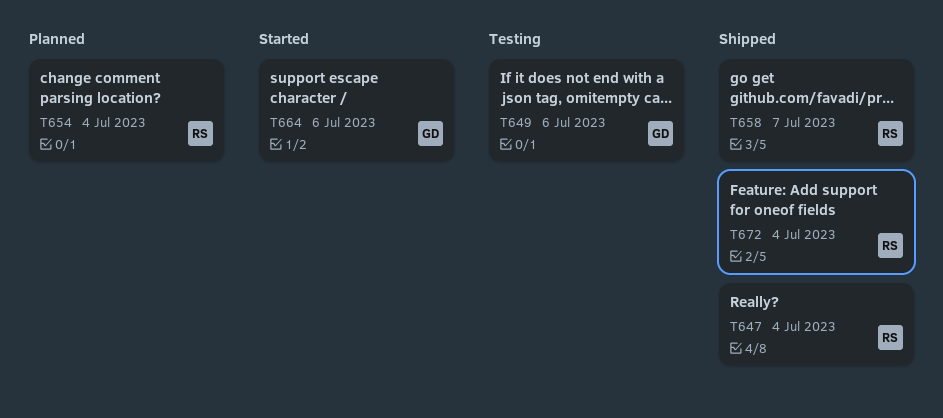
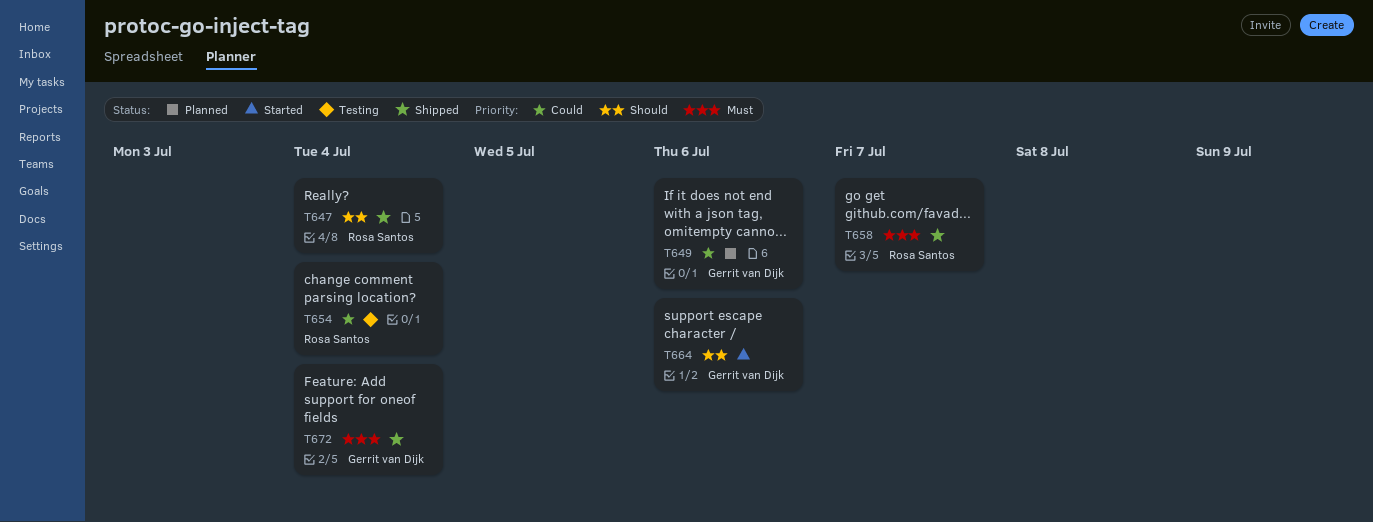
T649, status: Testing -> Planned
T654, status: Planned -> Testing
T672, owner: Rosa Santos -> Gerrit van Dijk

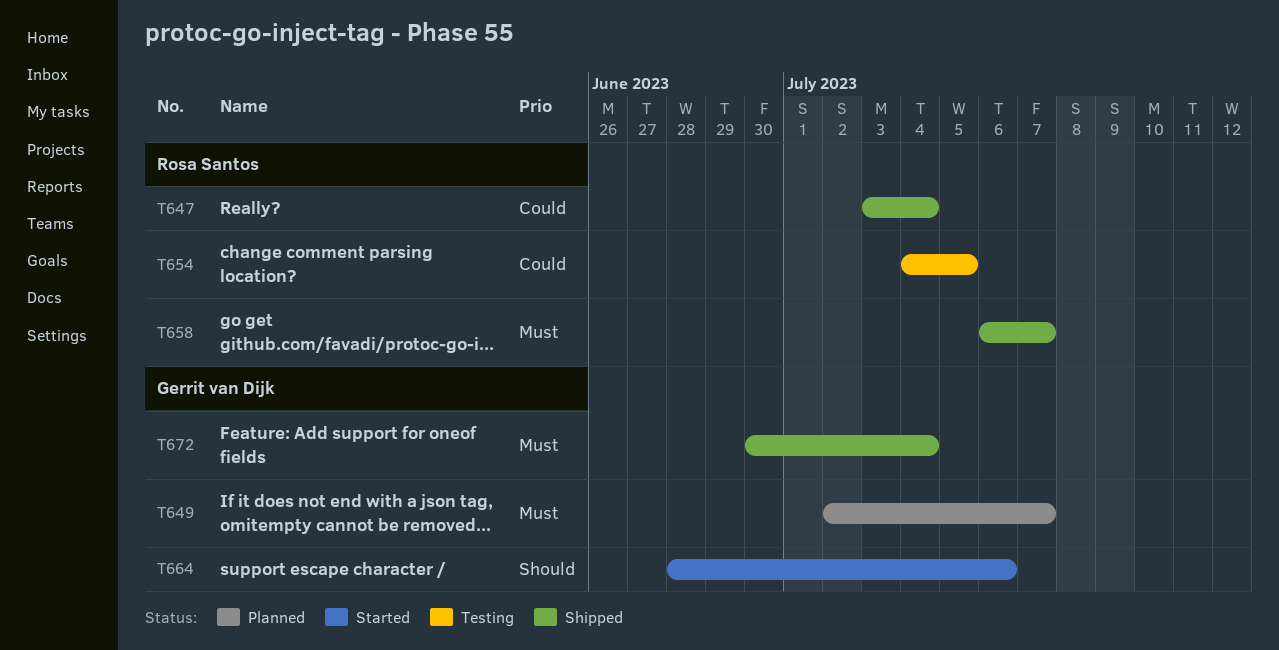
T647, priority: Should -> Could
T649, priority: Could -> Must
T649, due: Jul 6 -> Jul 7
T654, due: Jul 4 -> Jul 5

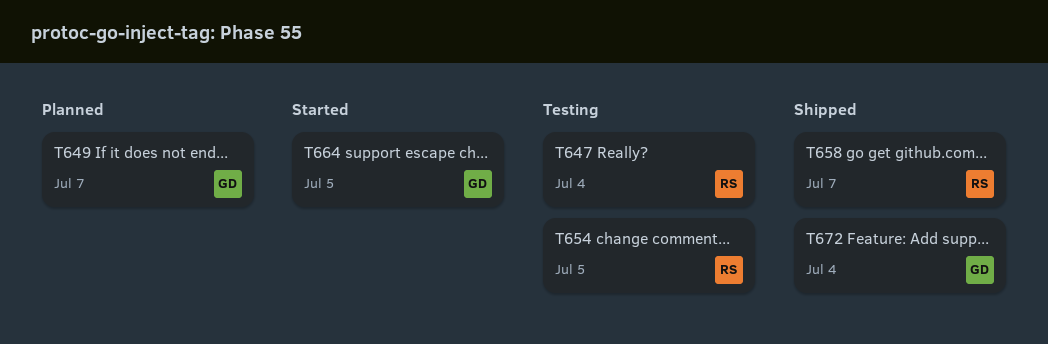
T647, status: Shipped -> Testing
T664, due: Jul 6 -> Jul 5

